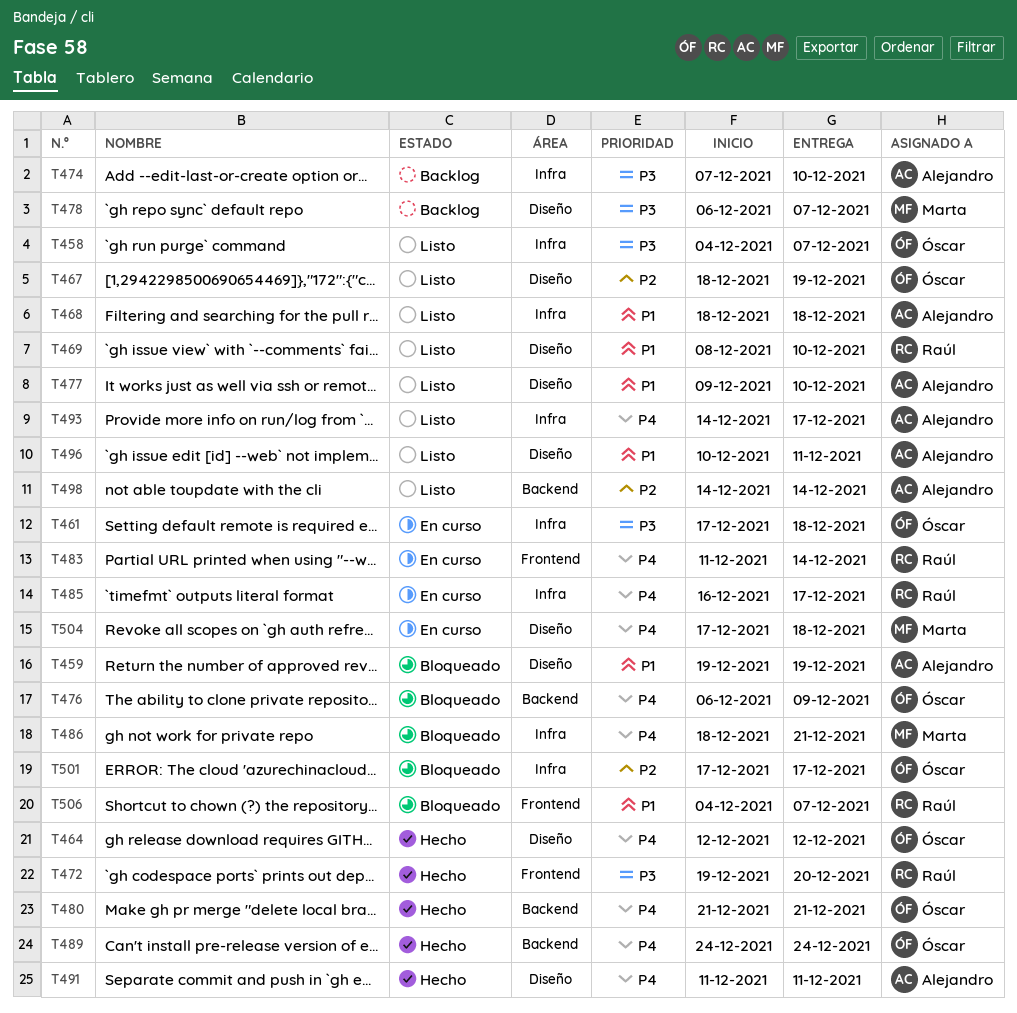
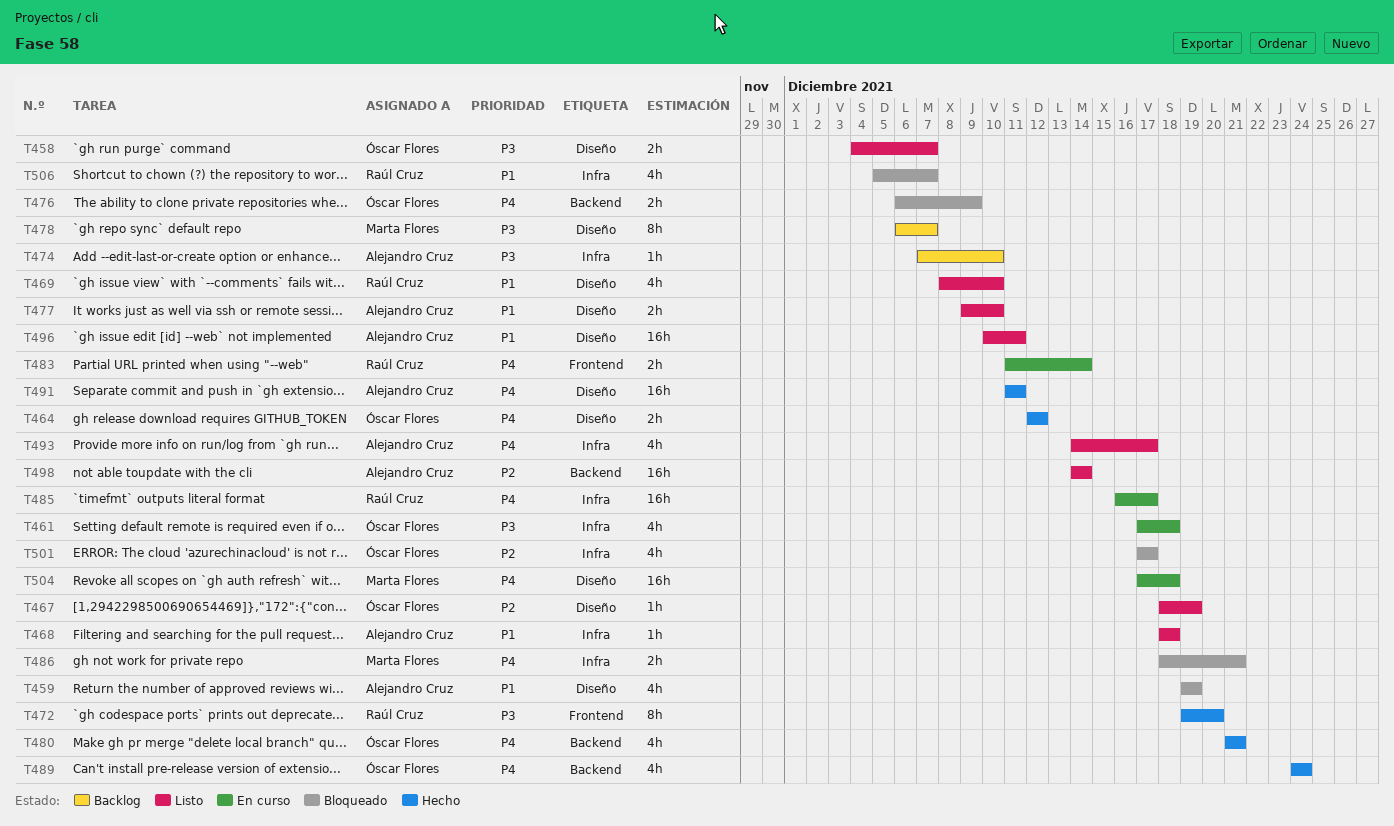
T458, label: Infra -> Diseño
T506, label: Frontend -> Infra
T506, start: Dec 4 -> Dec 5

